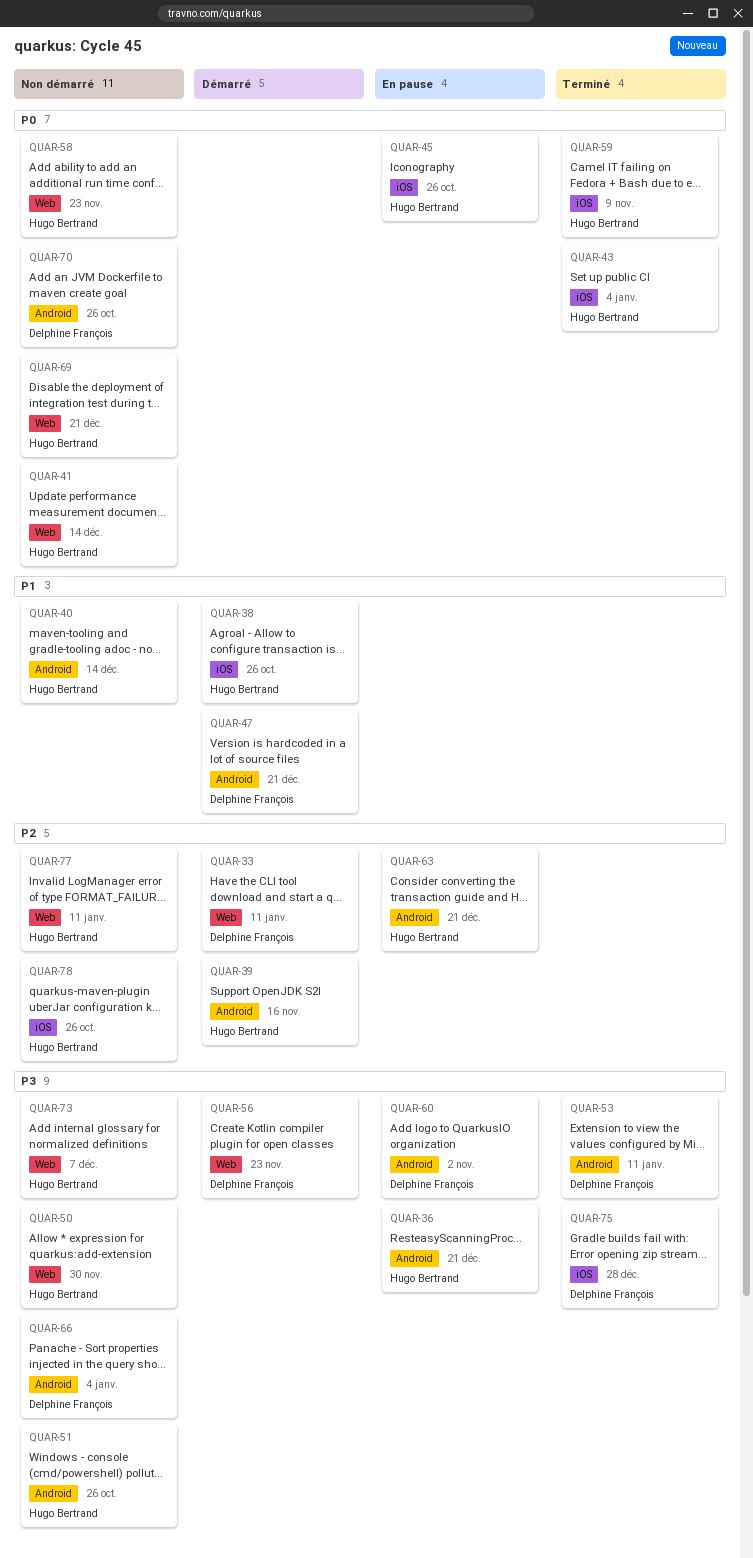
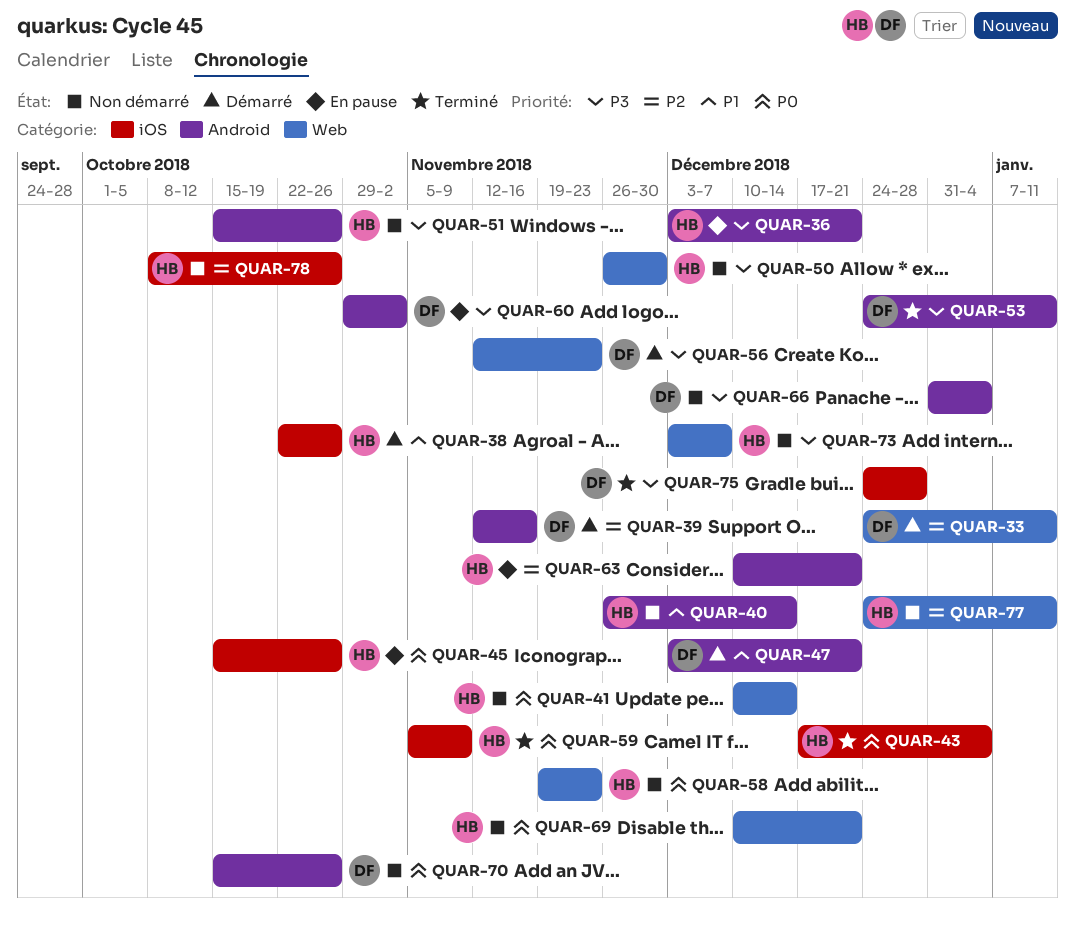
QUAR-39, owner: Hugo Bertrand -> Delphine François

